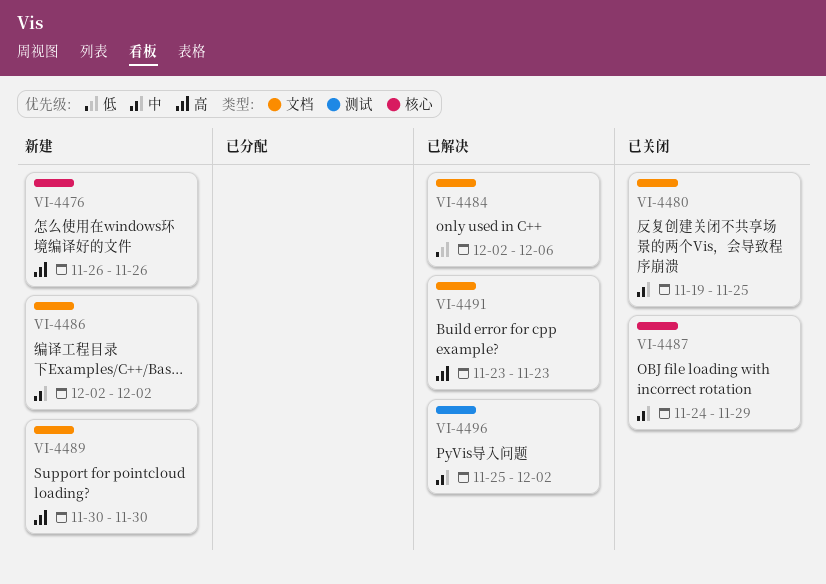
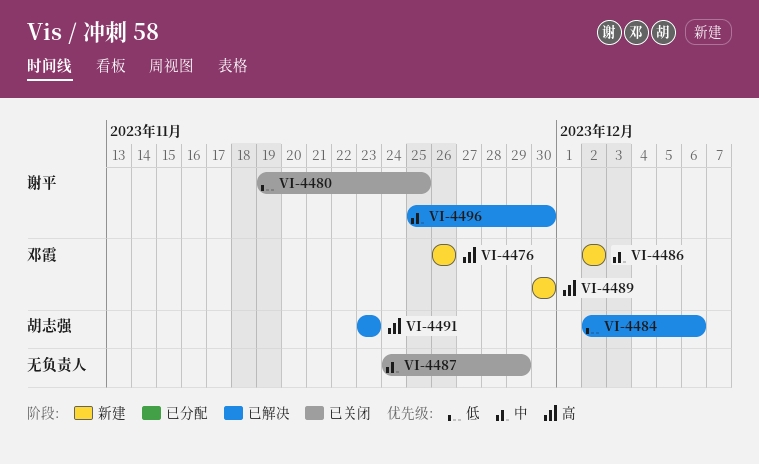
VI-4480, priority: 中 -> 低
VI-4496, due: Dec 2 -> Nov 30

